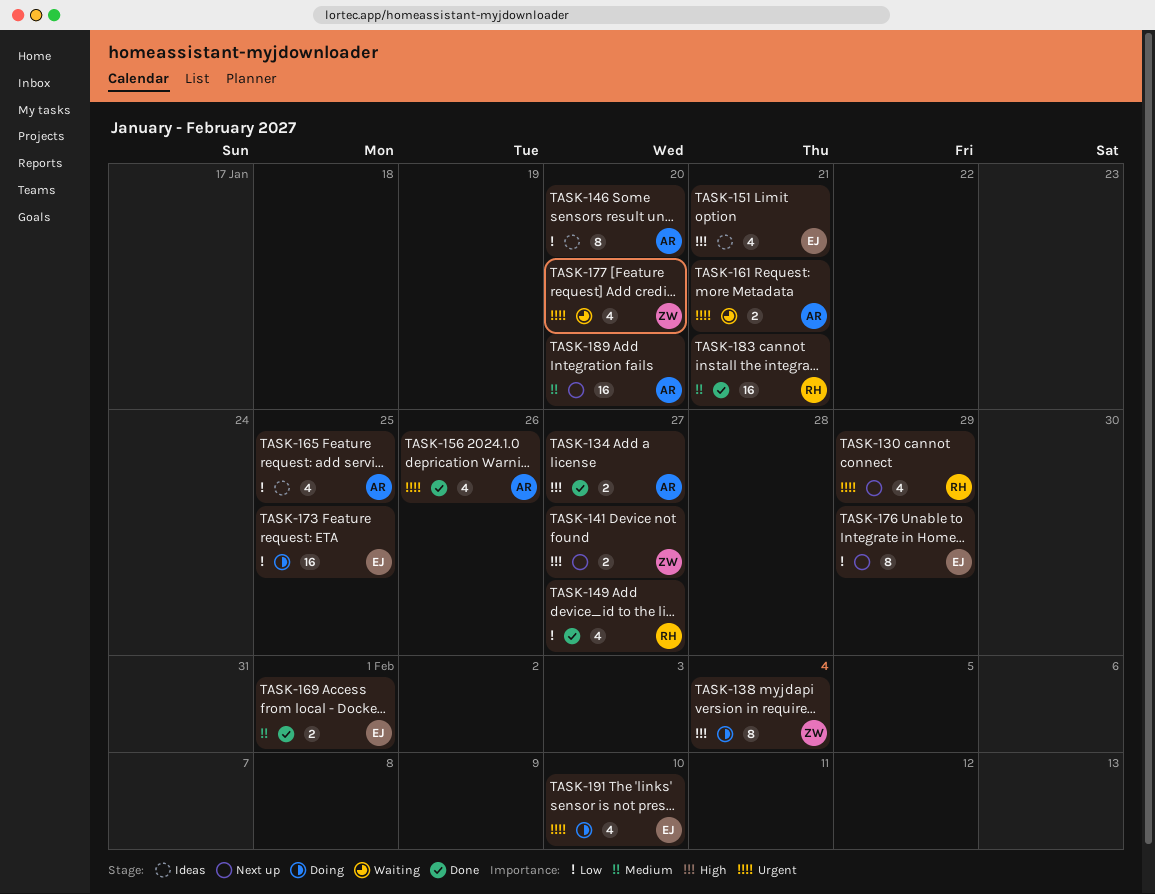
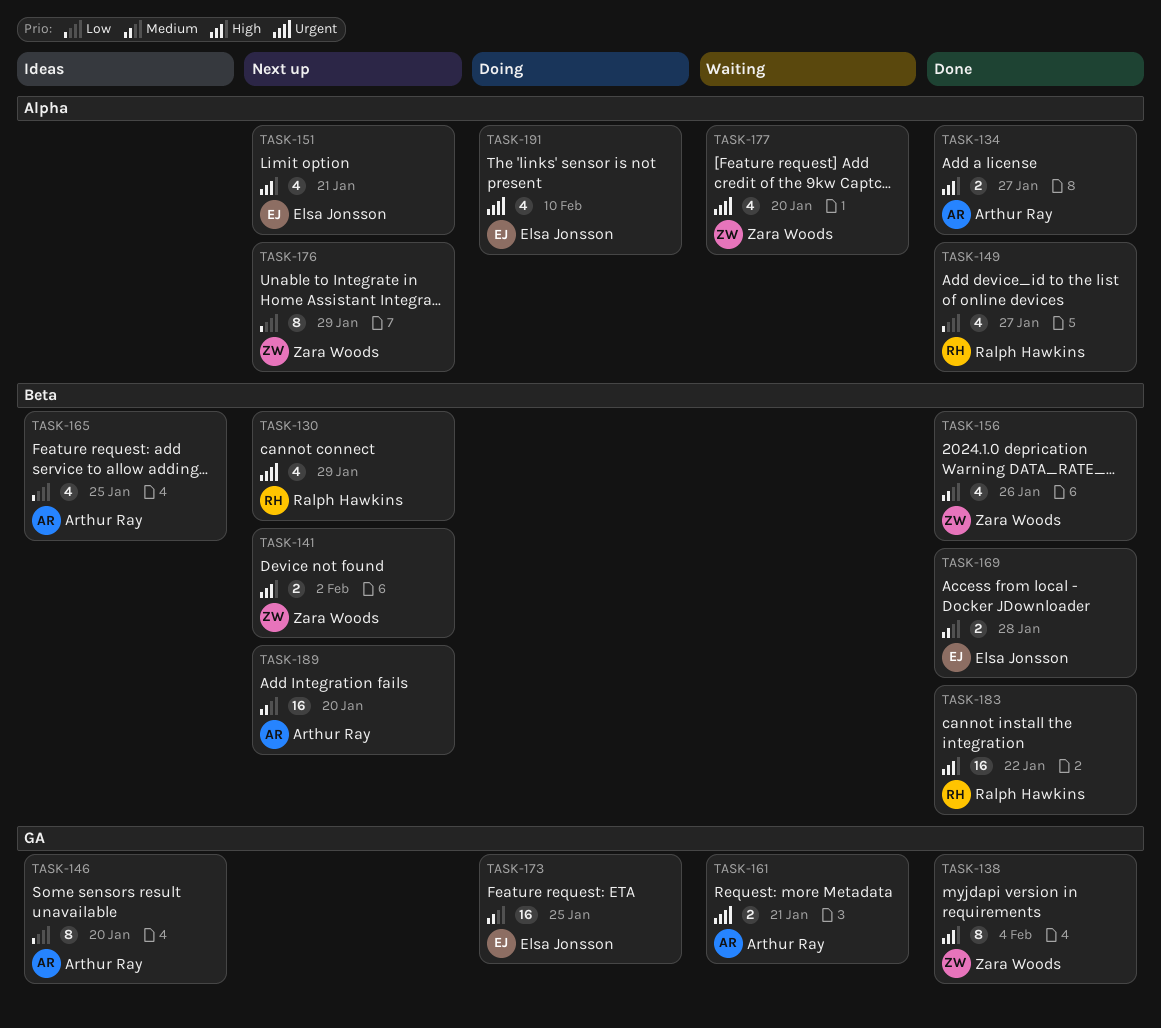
TASK-138, status: Doing -> Done
TASK-141, due: Jan 27 -> Feb 2
TASK-151, status: Ideas -> Next up
TASK-156, owner: Arthur Ray -> Zara Woods
TASK-156, priority: Urgent -> Medium
TASK-169, due: Feb 1 -> Jan 28
TASK-173, priority: Low -> Medium
TASK-176, owner: Elsa Jonsson -> Zara Woods
TASK-183, priority: Medium -> High
TASK-183, due: Jan 21 -> Jan 22

